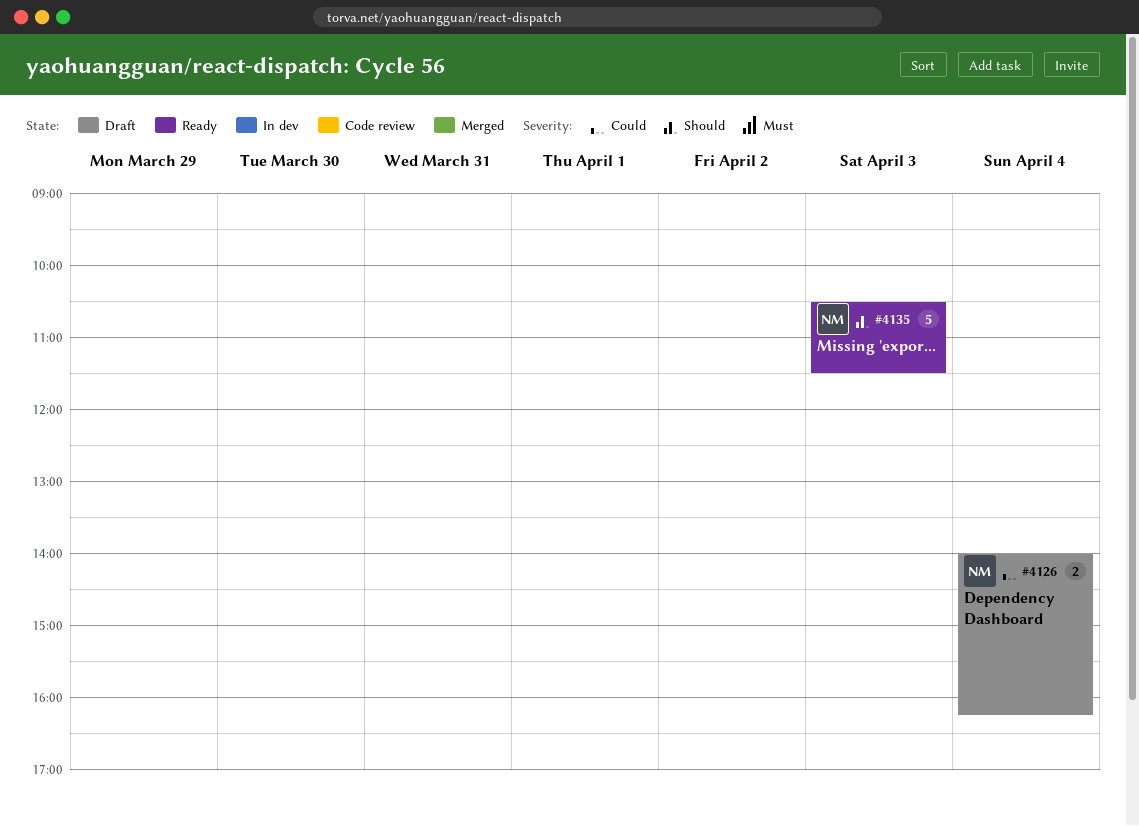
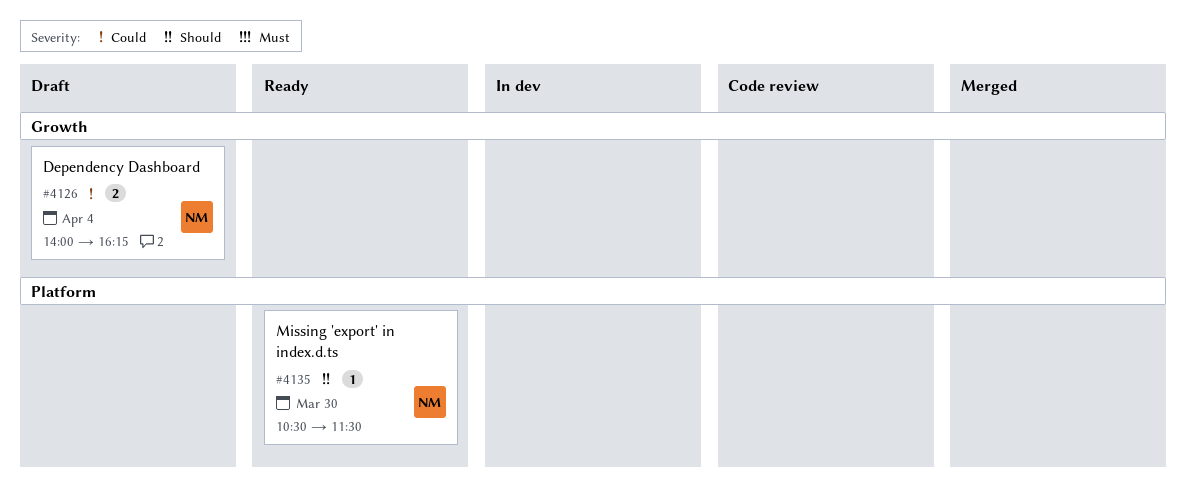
#4135, estimate: 5 -> 1
#4135, day: Apr 3 -> Mar 30

